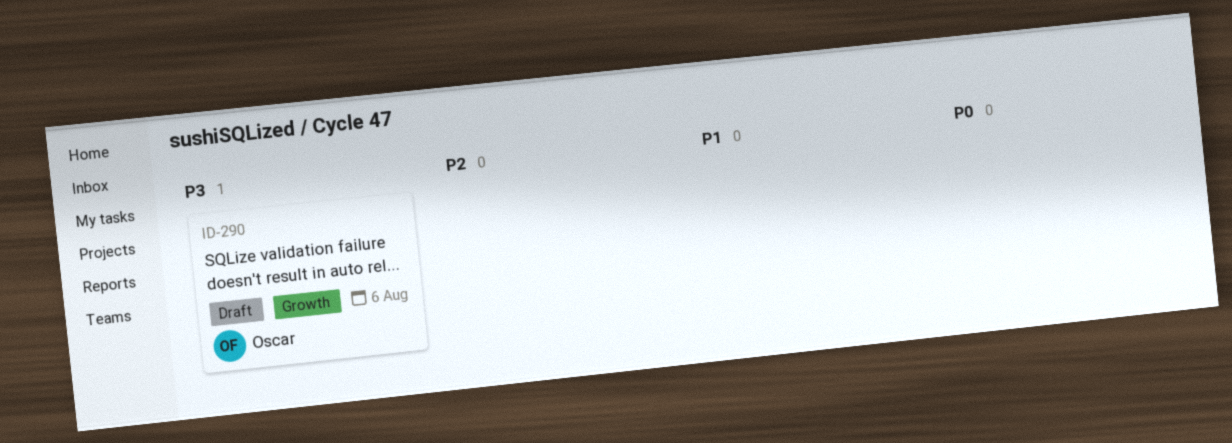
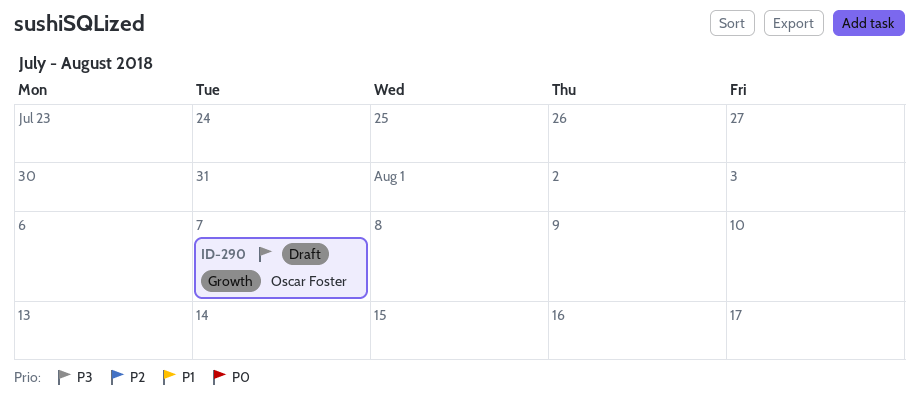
ID-290, due: Aug 6 -> Aug 7

